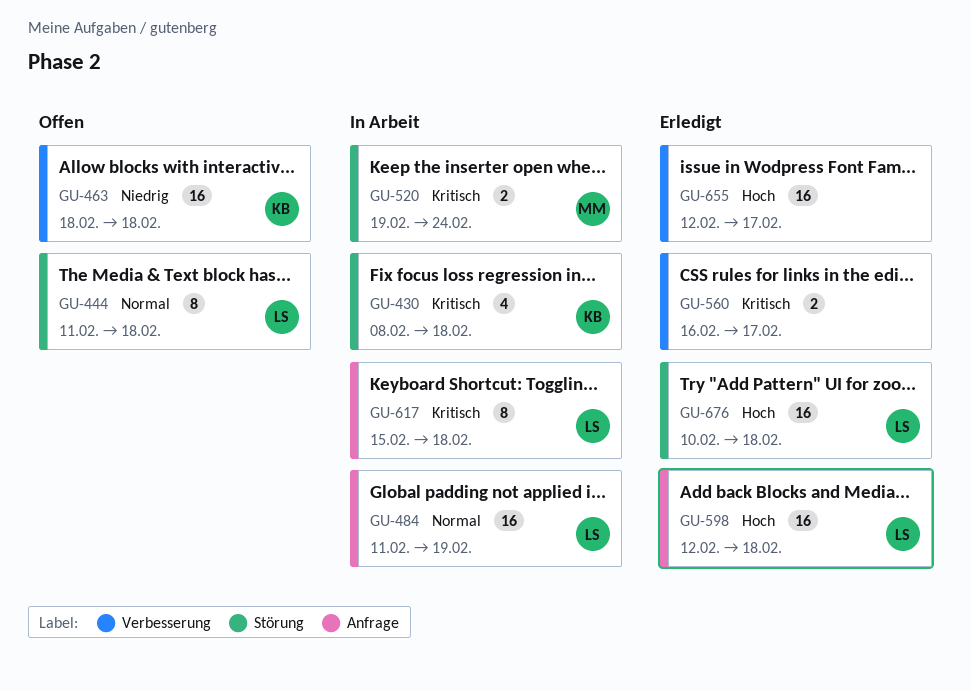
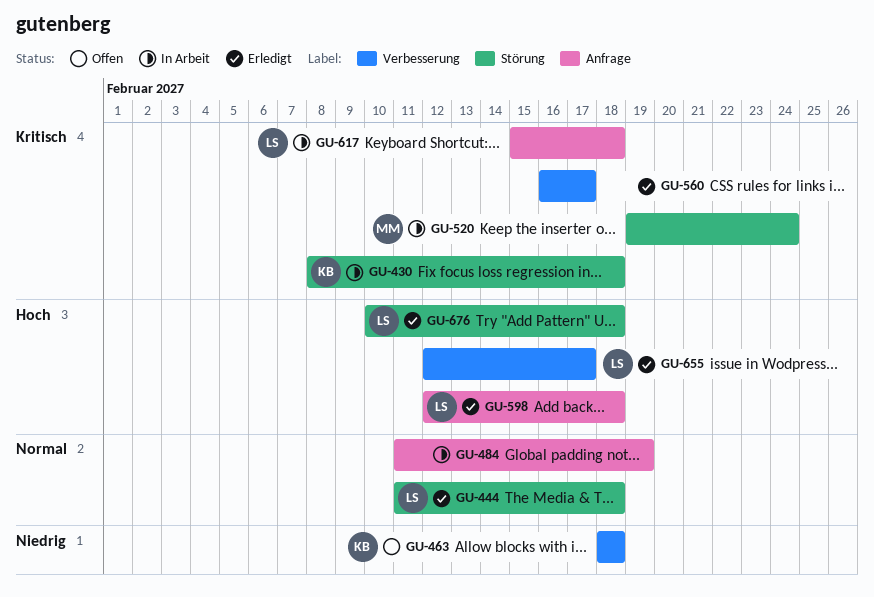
GU-444, status: Offen -> Erledigt
GU-484, owner: LS -> none
GU-655, owner: none -> LS

